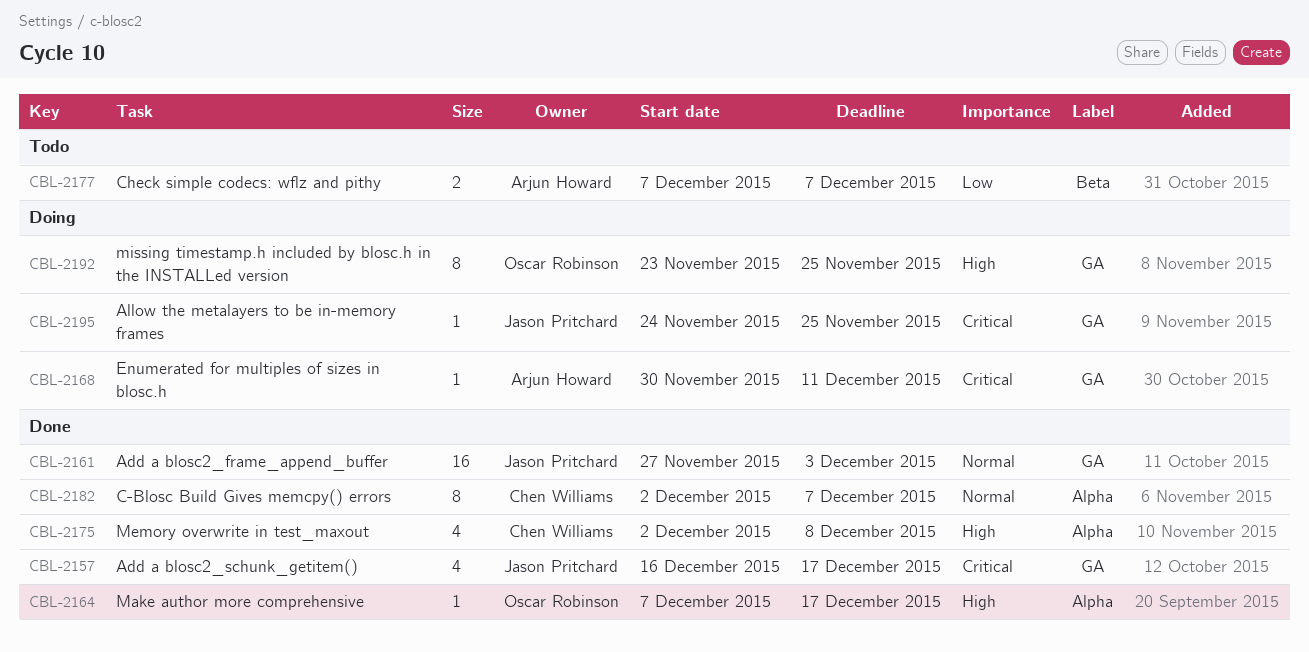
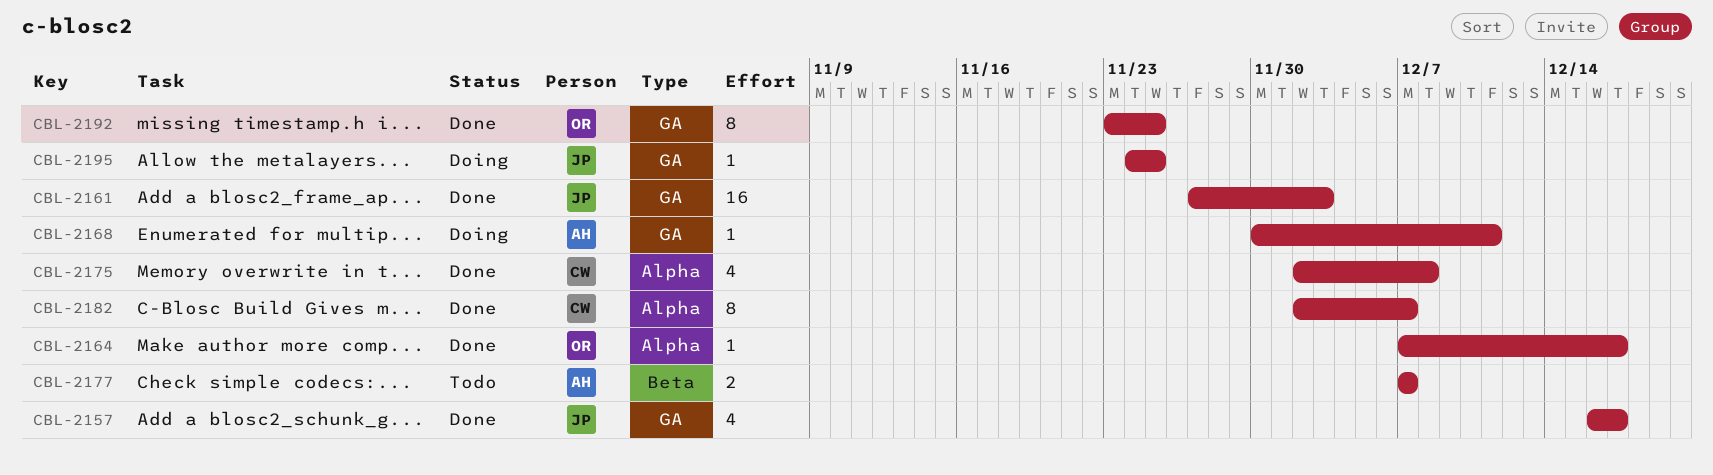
CBL-2192, status: Doing -> Done

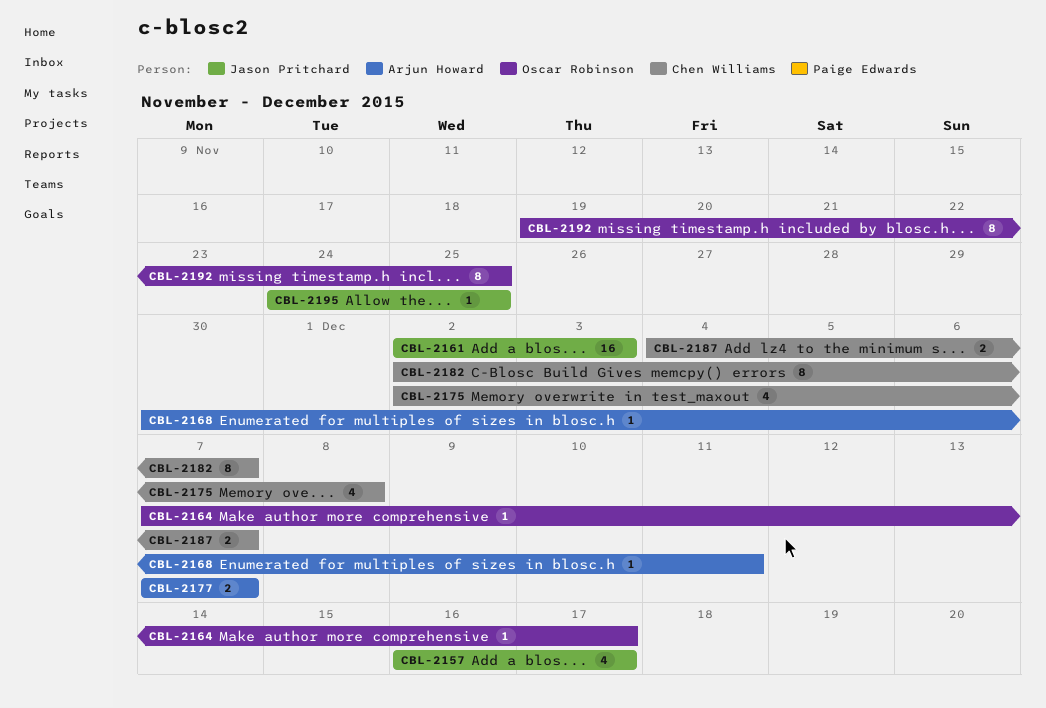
CBL-2161, start: Nov 27 -> Dec 2
CBL-2187: none -> present
CBL-2192, start: Nov 23 -> Nov 19

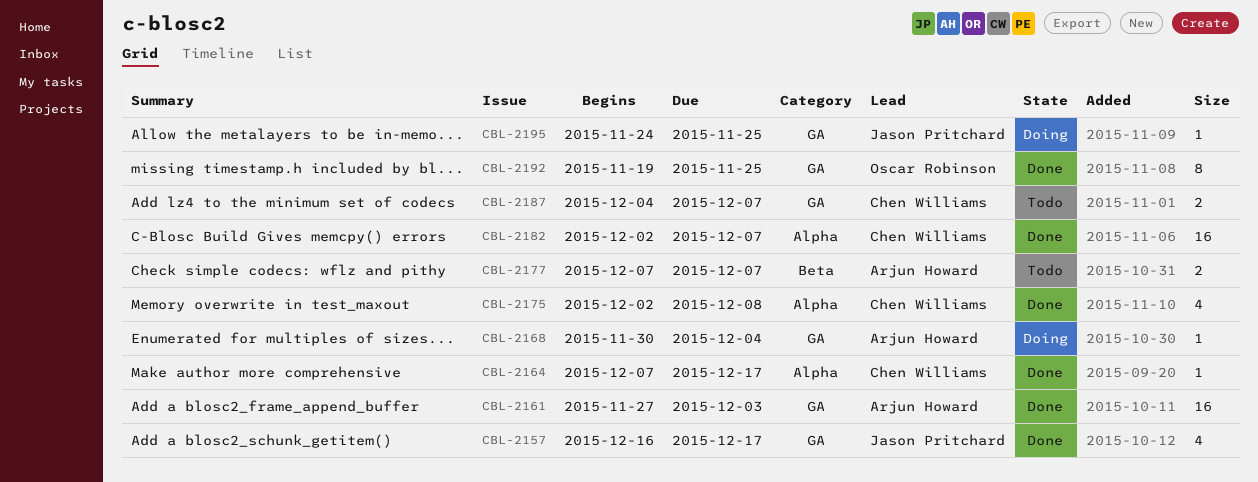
CBL-2161, owner: Jason Pritchard -> Arjun Howard
CBL-2161, start: Dec 2 -> Nov 27
CBL-2164, owner: Oscar Robinson -> Chen Williams
CBL-2168, due: Dec 11 -> Dec 4
CBL-2182, estimate: 8 -> 16

